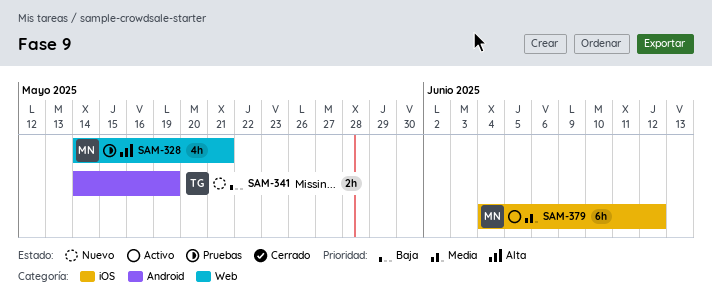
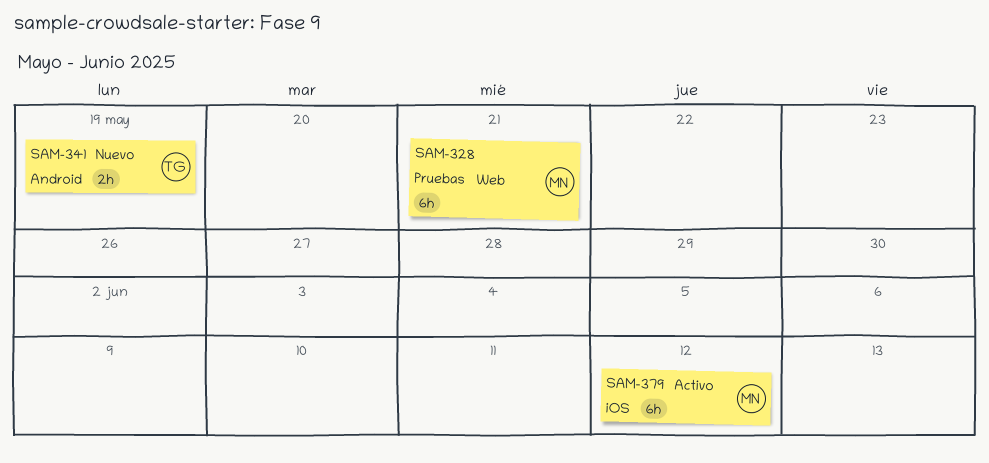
SAM-328, estimate: 4h -> 6h

